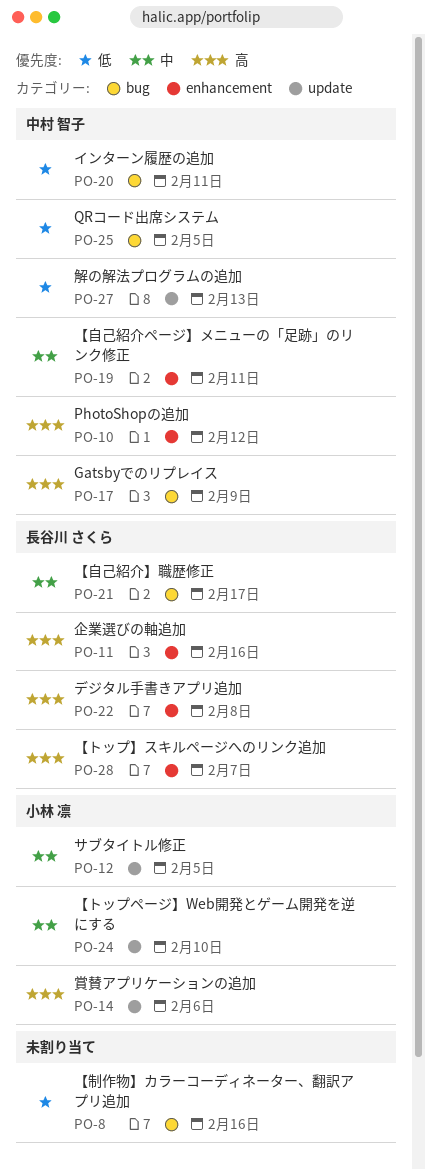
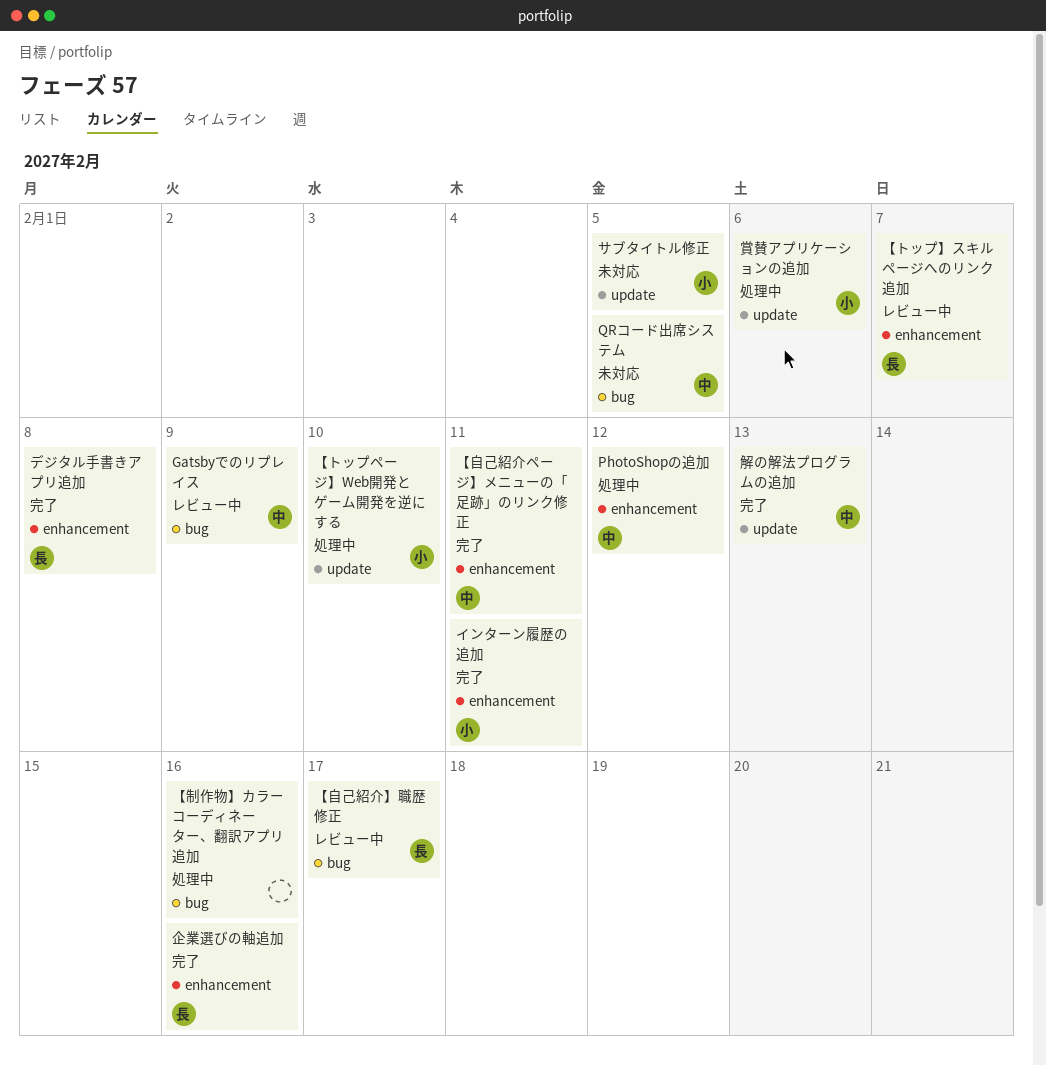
インターン履歴の追加, owner: 中村 智子 -> 小林 凛
インターン履歴の追加, label: bug -> enhancement

